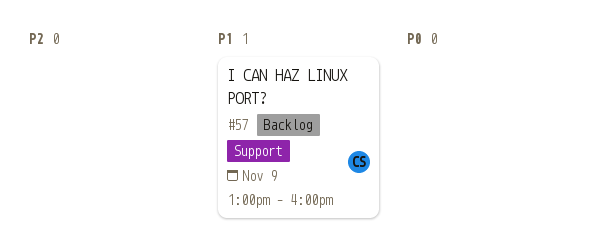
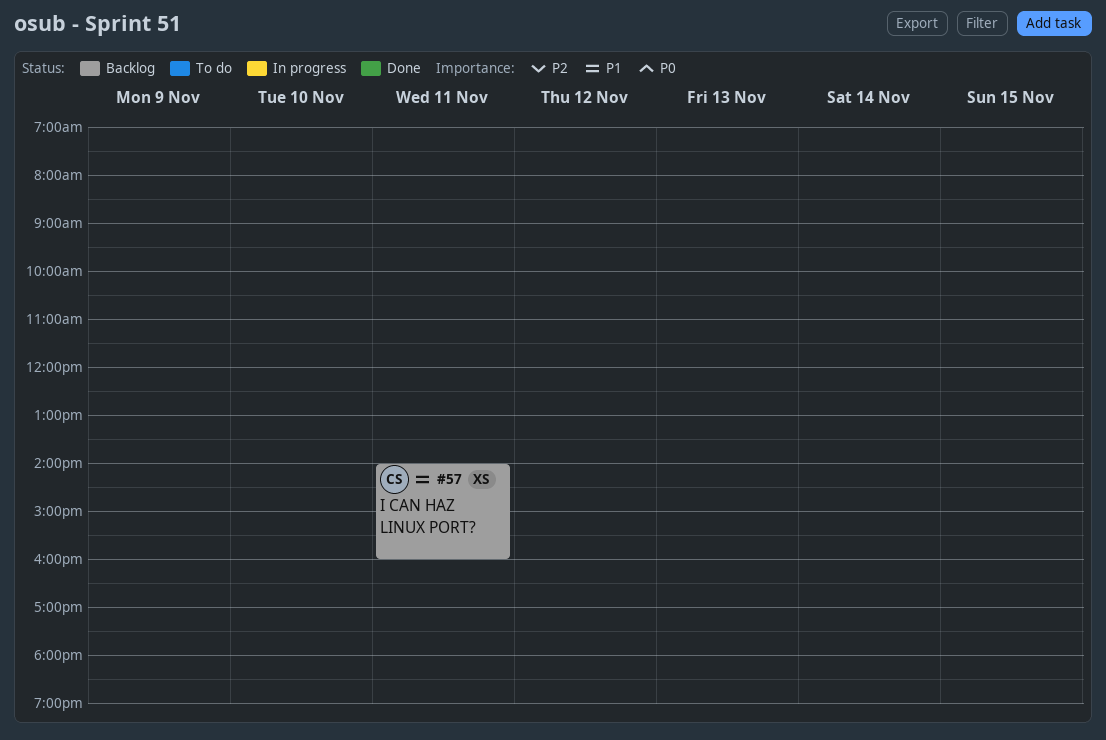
#57, day: Nov 9 -> Nov 11
#57, begins: 13:00 -> 14:00

